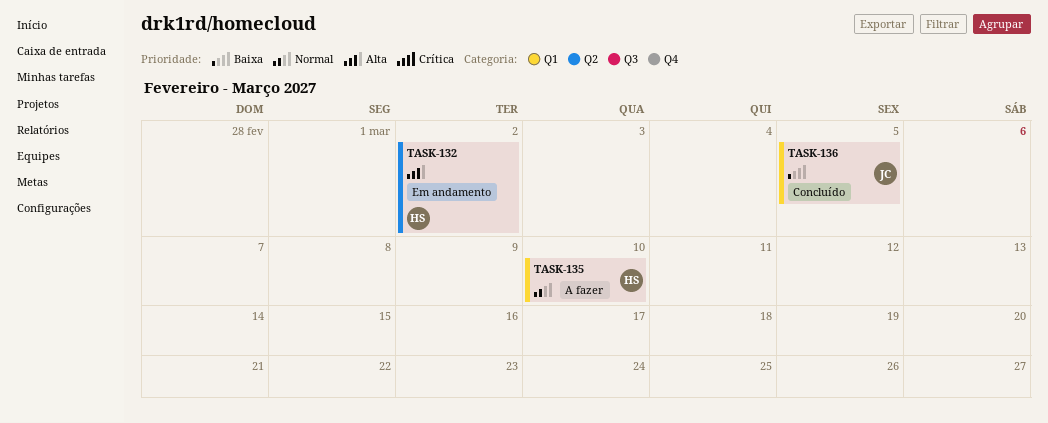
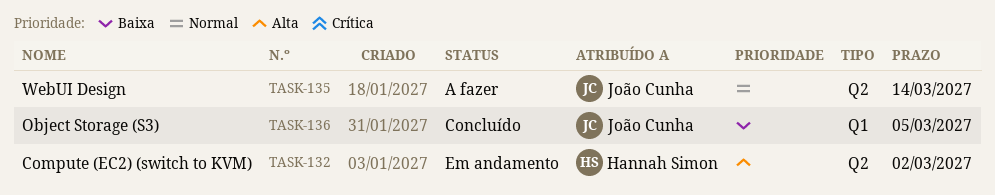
TASK-135, owner: Hannah Simon -> João Cunha
TASK-135, label: Q1 -> Q2
TASK-135, due: Mar 10 -> Mar 14

